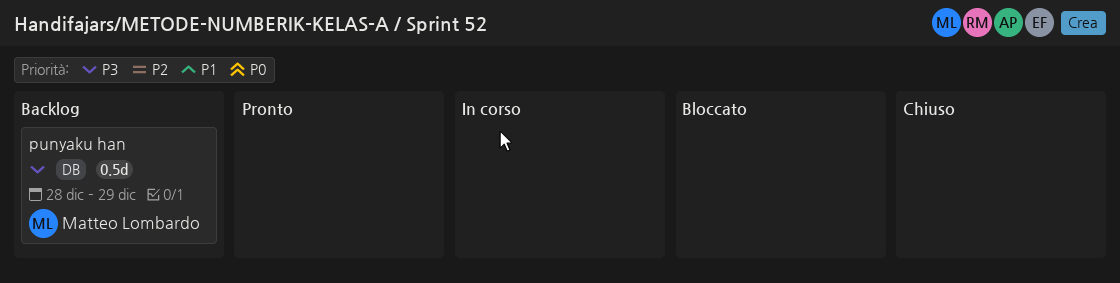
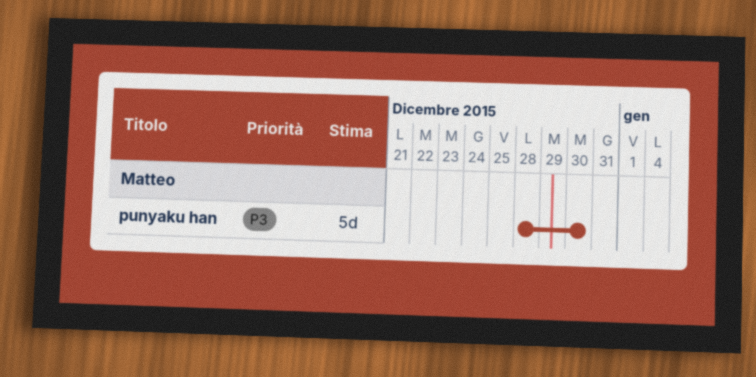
punyaku han, estimate: 0.5d -> 5d
punyaku han, due: Dec 29 -> Dec 30

